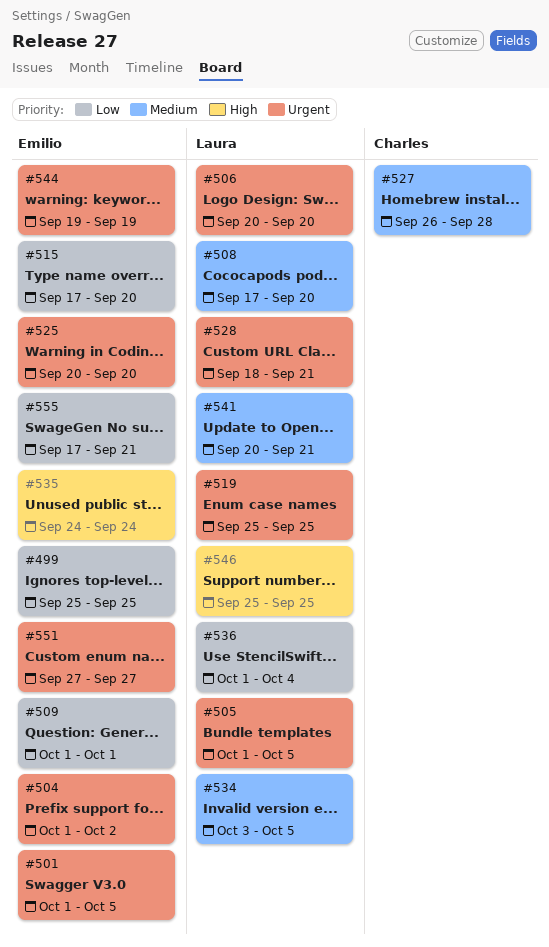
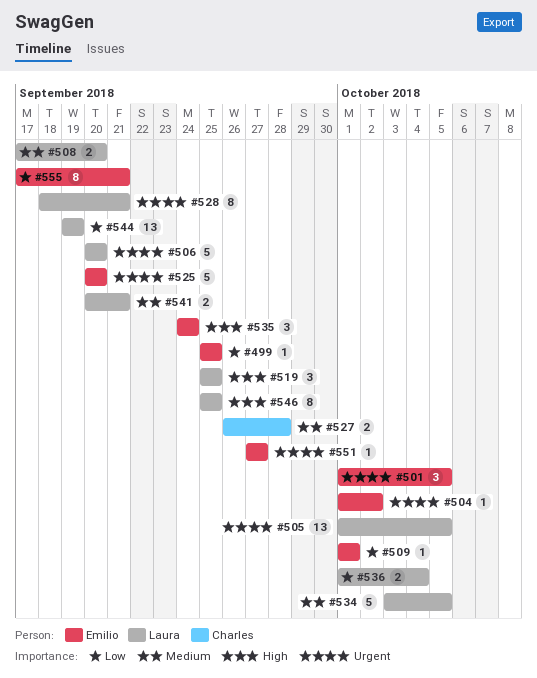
#515: present -> none
#519, priority: Urgent -> High
#544, owner: Emilio -> Laura
#544, priority: Urgent -> Low

